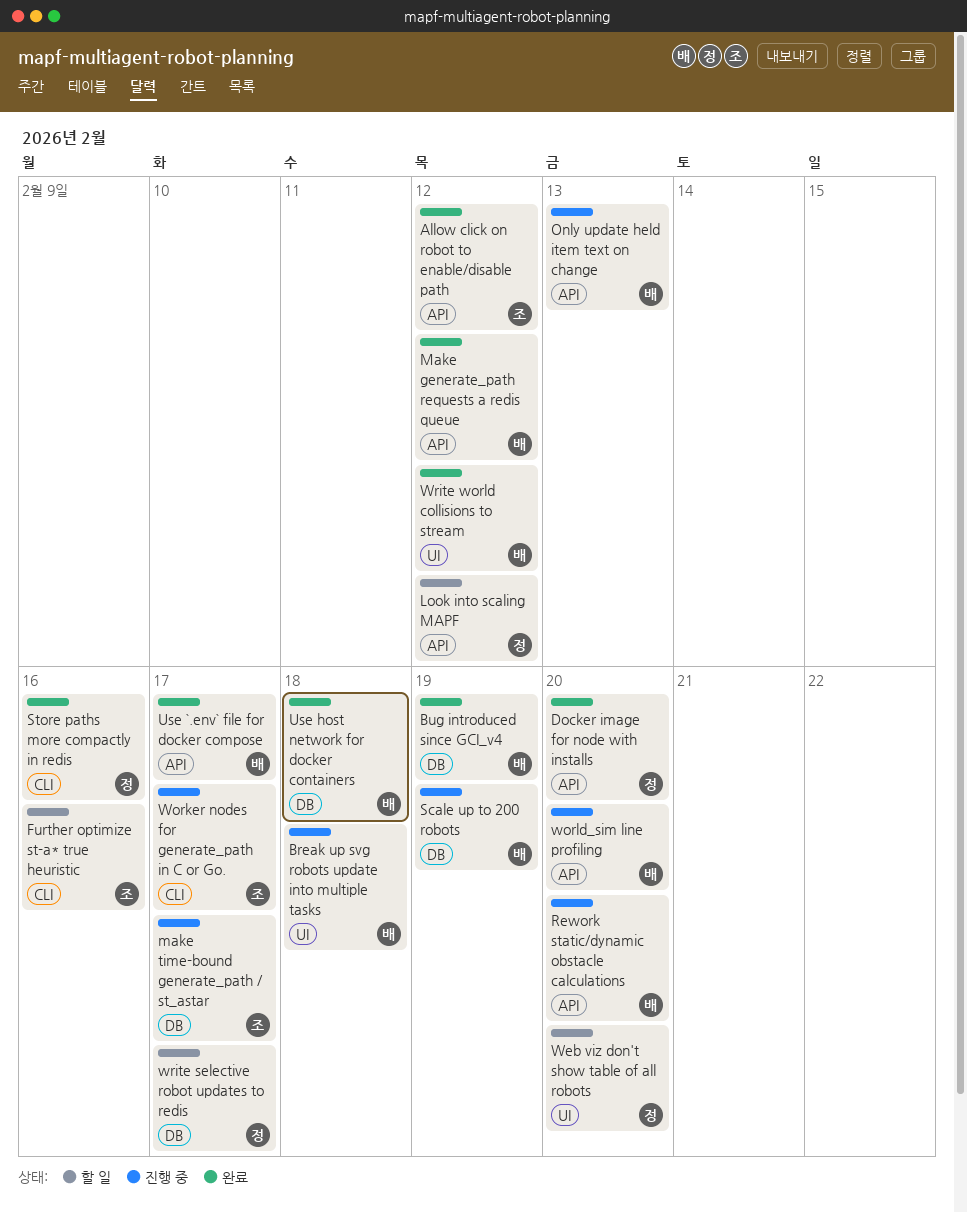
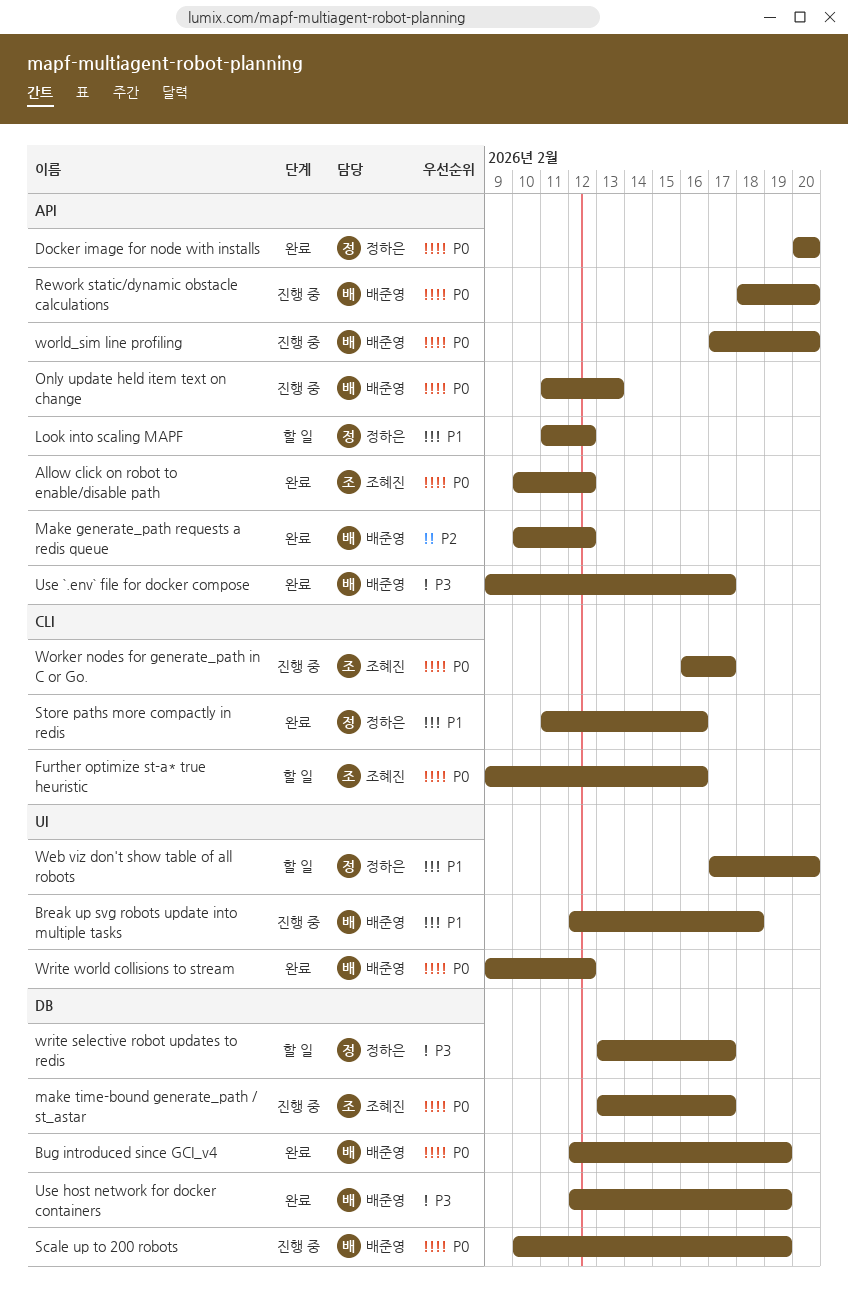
Use host network for docker containers, due: Feb 18 -> Feb 19

